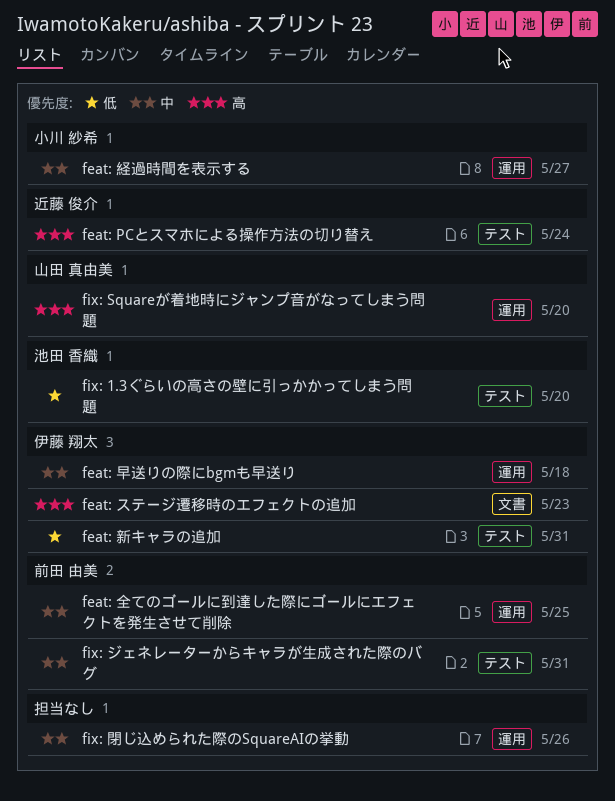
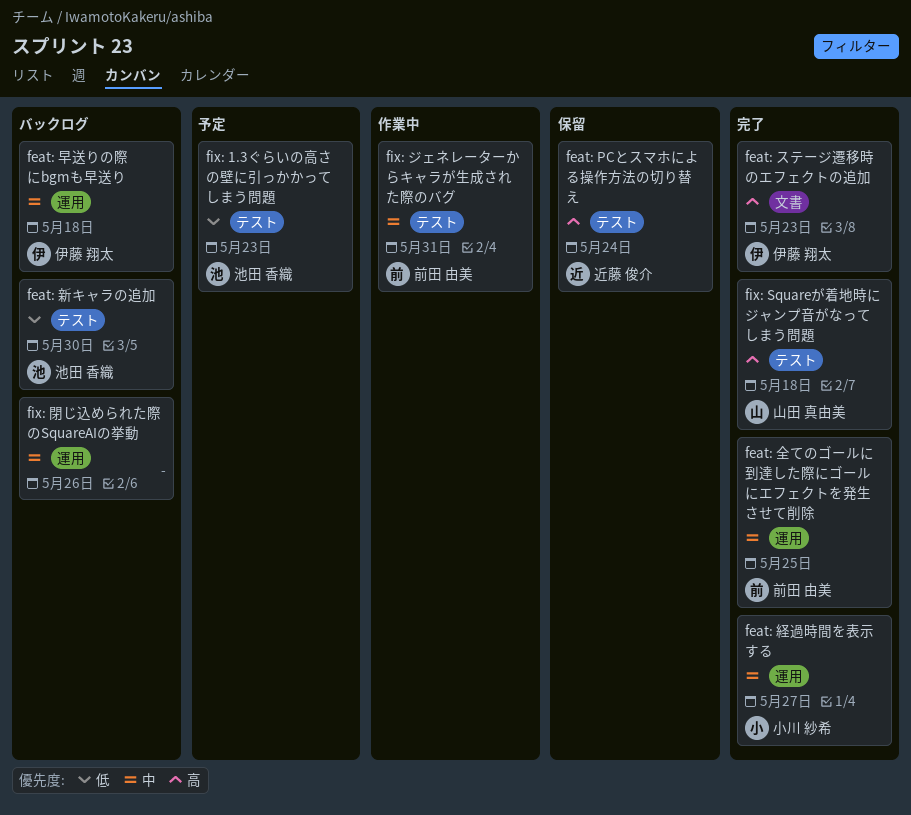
feat: 新キャラの追加, owner: 伊藤 翔太 -> 池田 香織
feat: 新キャラの追加, due: May 31 -> May 30
fix: 1.3ぐらいの高さの壁に引っかかってしまう問題, due: May 20 -> May 23
fix: Squareが着地時にジャンプ音がなってしまう問題, label: 運用 -> テスト
fix: Squareが着地時にジャンプ音がなってしまう問題, due: May 20 -> May 18

